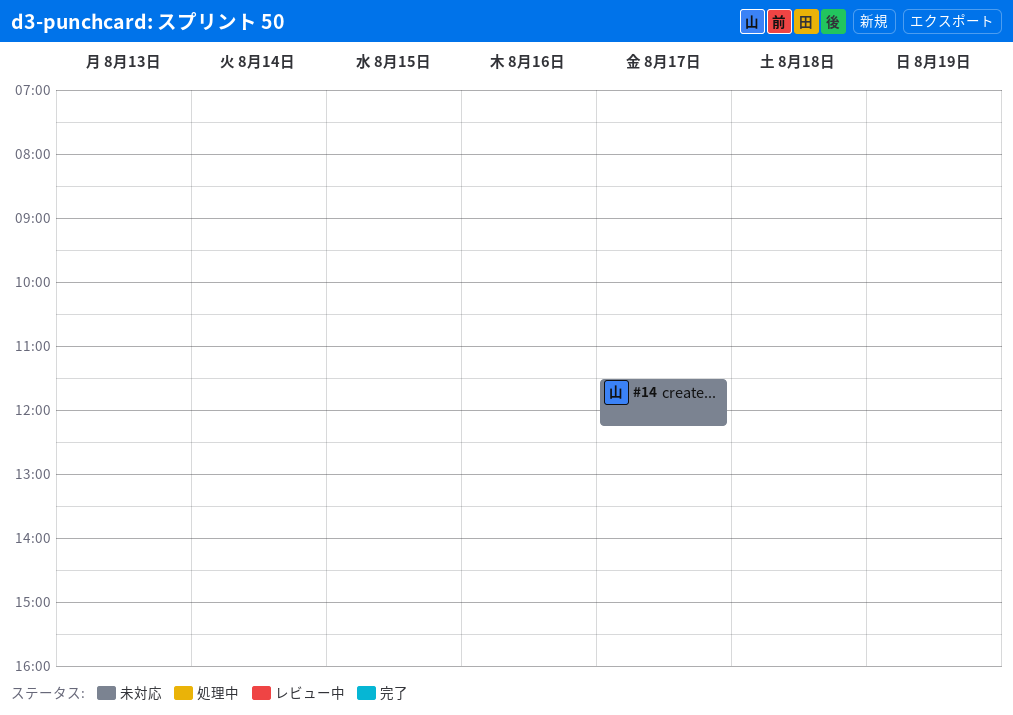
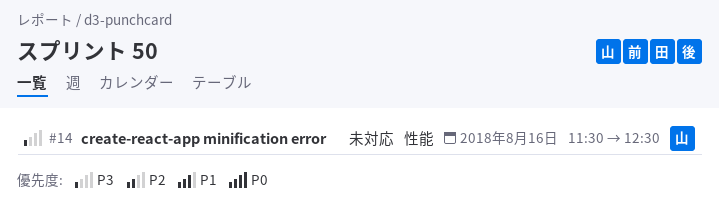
#14, day: Aug 17 -> Aug 16
#14, ends: 12:15 -> 12:30

